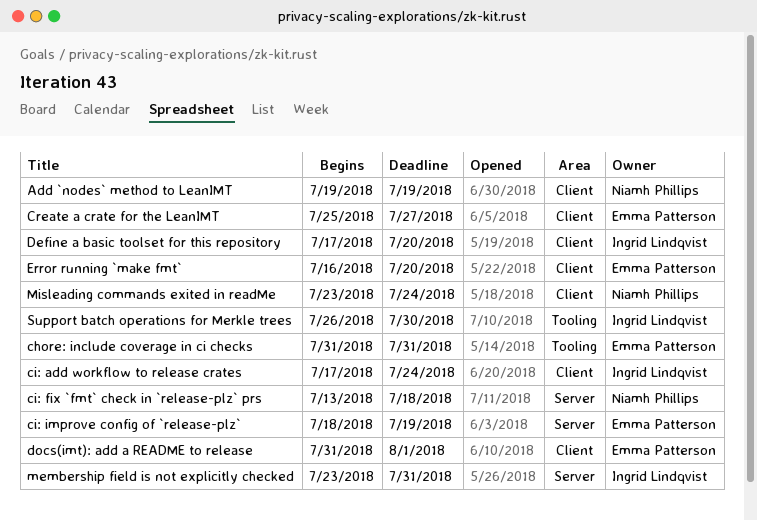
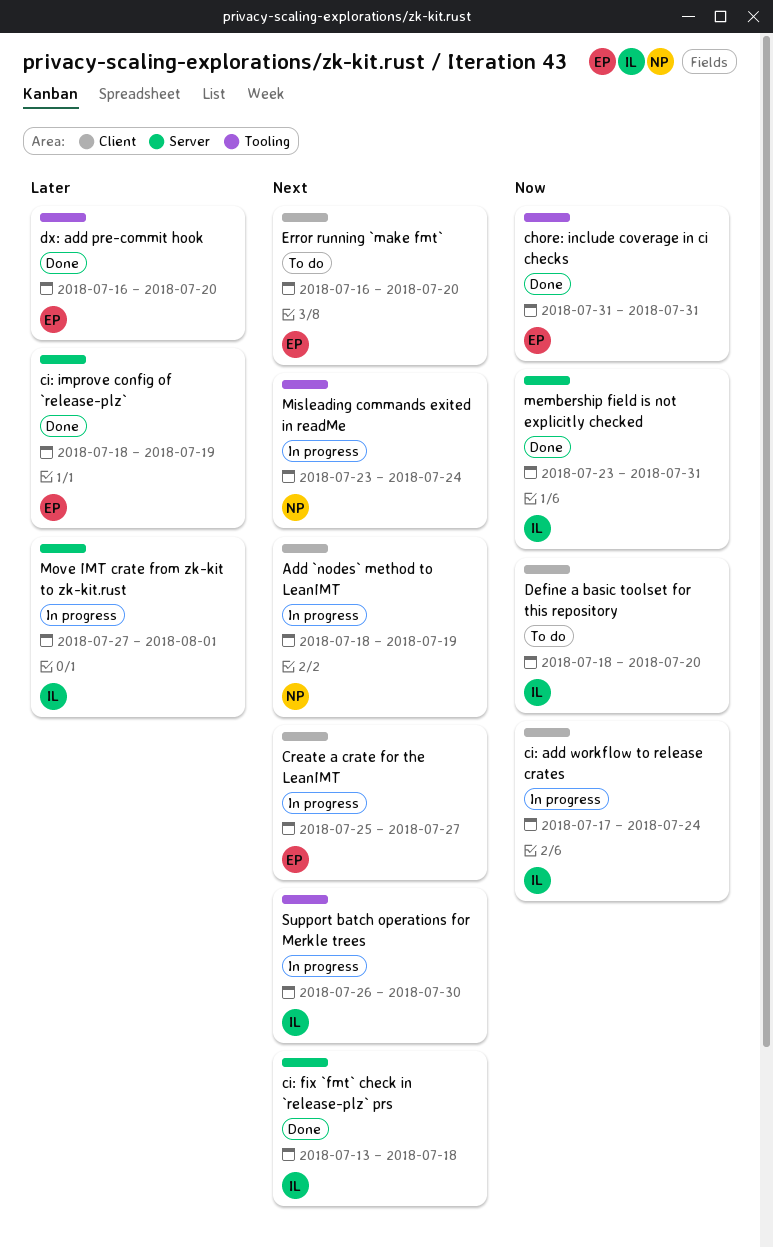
Add `nodes` method to LeanIMT, start: Jul 19 -> Jul 18
ci: fix `fmt` check in `release-plz` prs, owner: Niamh Phillips -> Ingrid Lindqvist
Define a basic toolset for this repository, start: Jul 17 -> Jul 18
docs(imt): add a README to release: present -> none
dx: add pre-commit hook: none -> present
Misleading commands exited in readMe, label: Client -> Tooling
Move IMT crate from zk-kit to zk-kit.rust: none -> present

